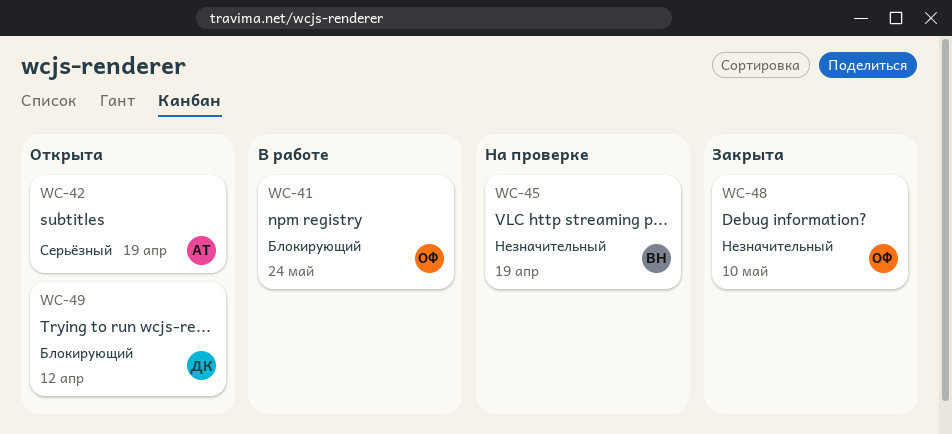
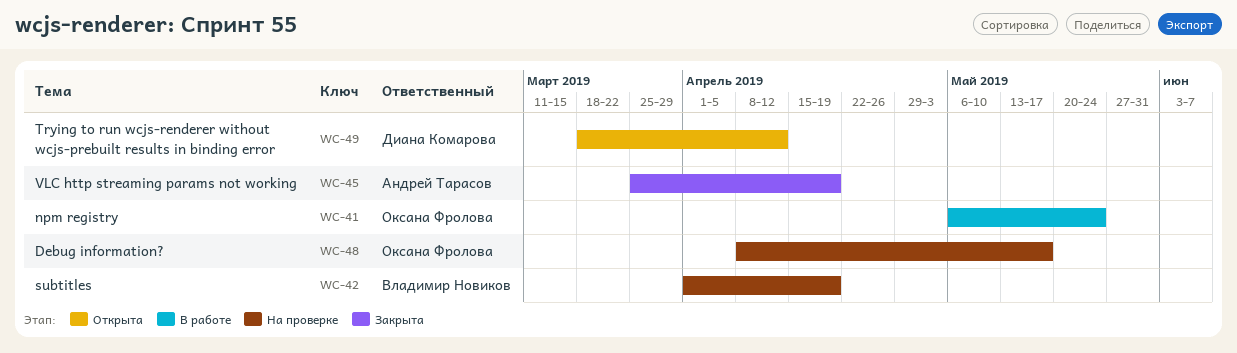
WC-42, status: Открыта -> На проверке
WC-42, owner: Андрей Тарасов -> Владимир Новиков
WC-45, status: На проверке -> Закрыта
WC-45, owner: Владимир Новиков -> Андрей Тарасов
WC-48, status: Закрыта -> На проверке
WC-48, due: May 10 -> May 17

